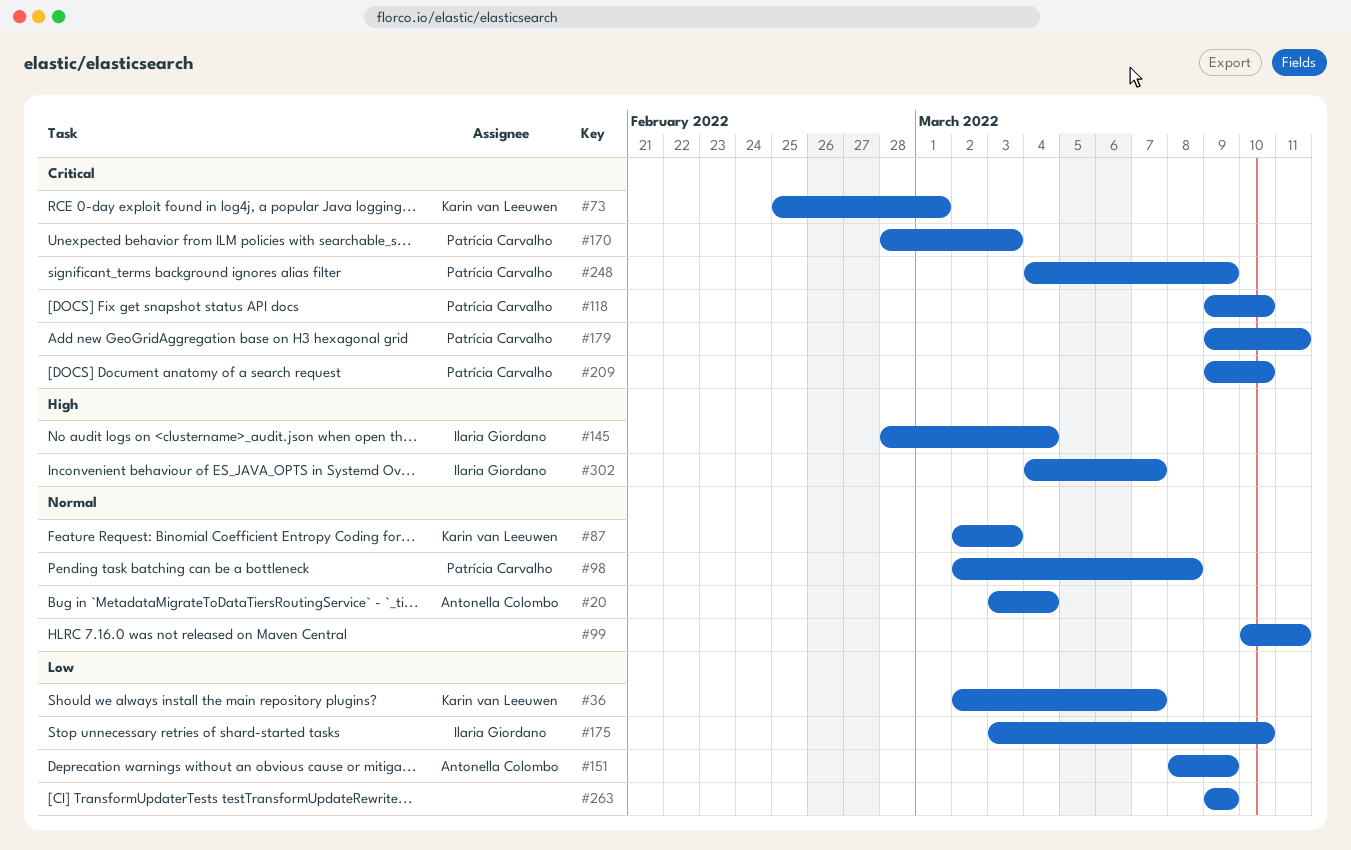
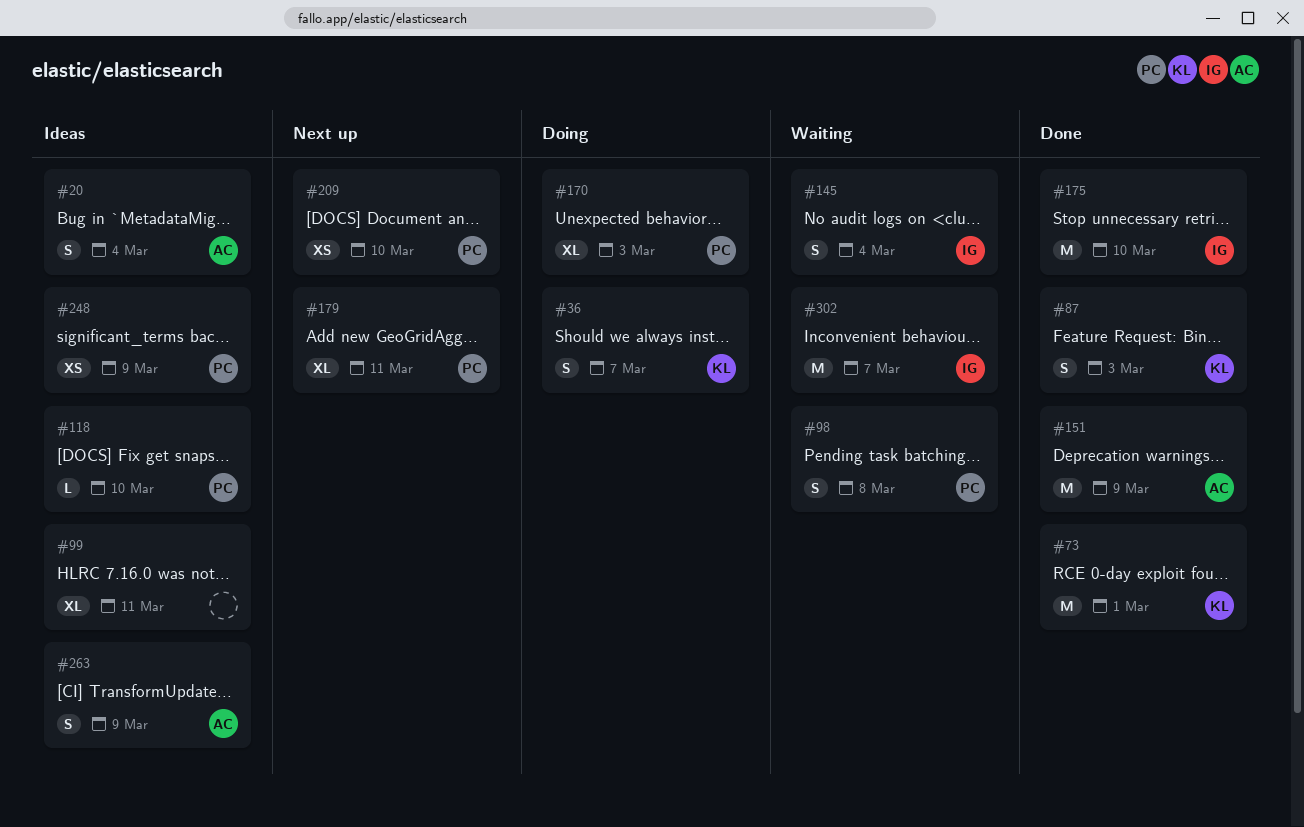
#263, owner: none -> Antonella Colombo

